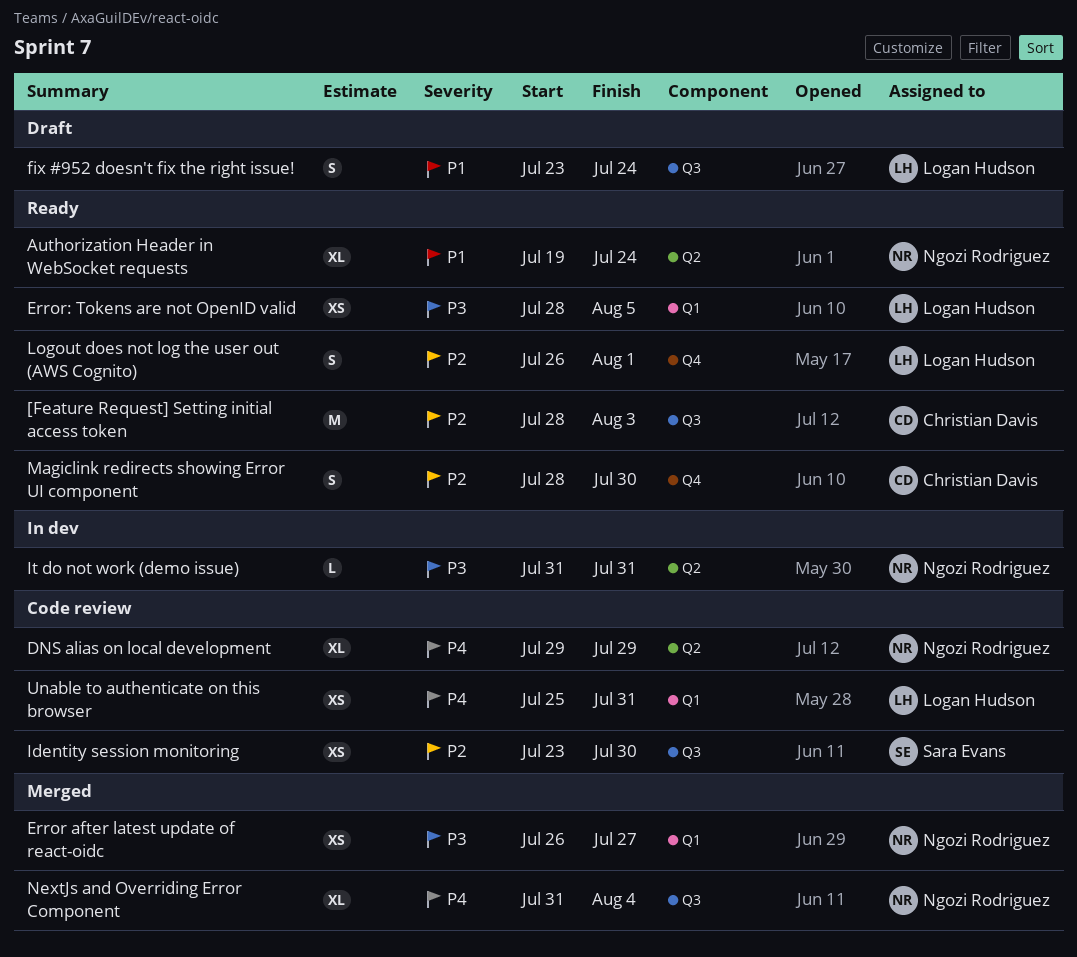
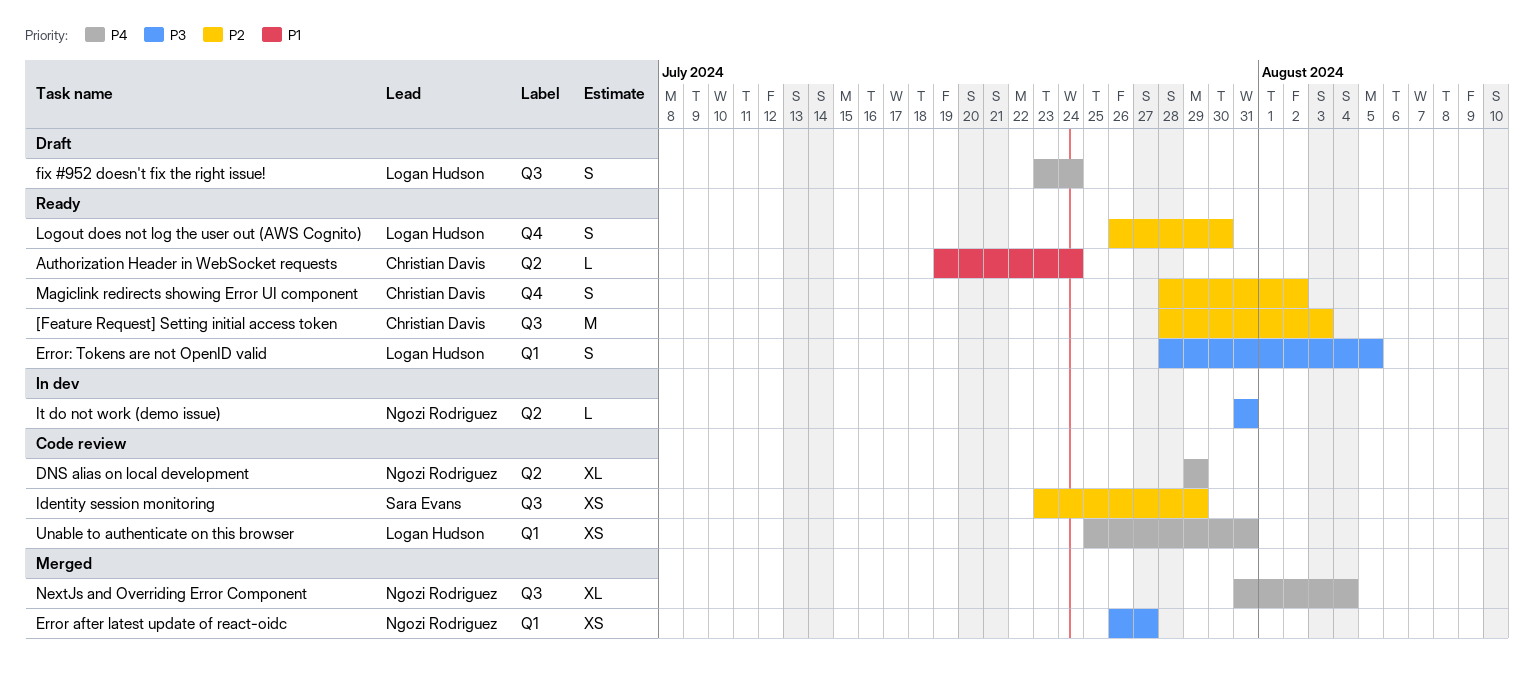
Authorization Header in WebSocket requests, owner: Ngozi Rodriguez -> Christian Davis
Authorization Header in WebSocket requests, estimate: XL -> L
Error: Tokens are not OpenID valid, estimate: XS -> S
fix #952 doesn't fix the right issue!, priority: P1 -> P4
Identity session monitoring, due: Jul 30 -> Jul 29
Logout does not log the user out (AWS Cognito), due: Aug 1 -> Jul 30
Magiclink redirects showing Error UI component, due: Jul 30 -> Aug 2

